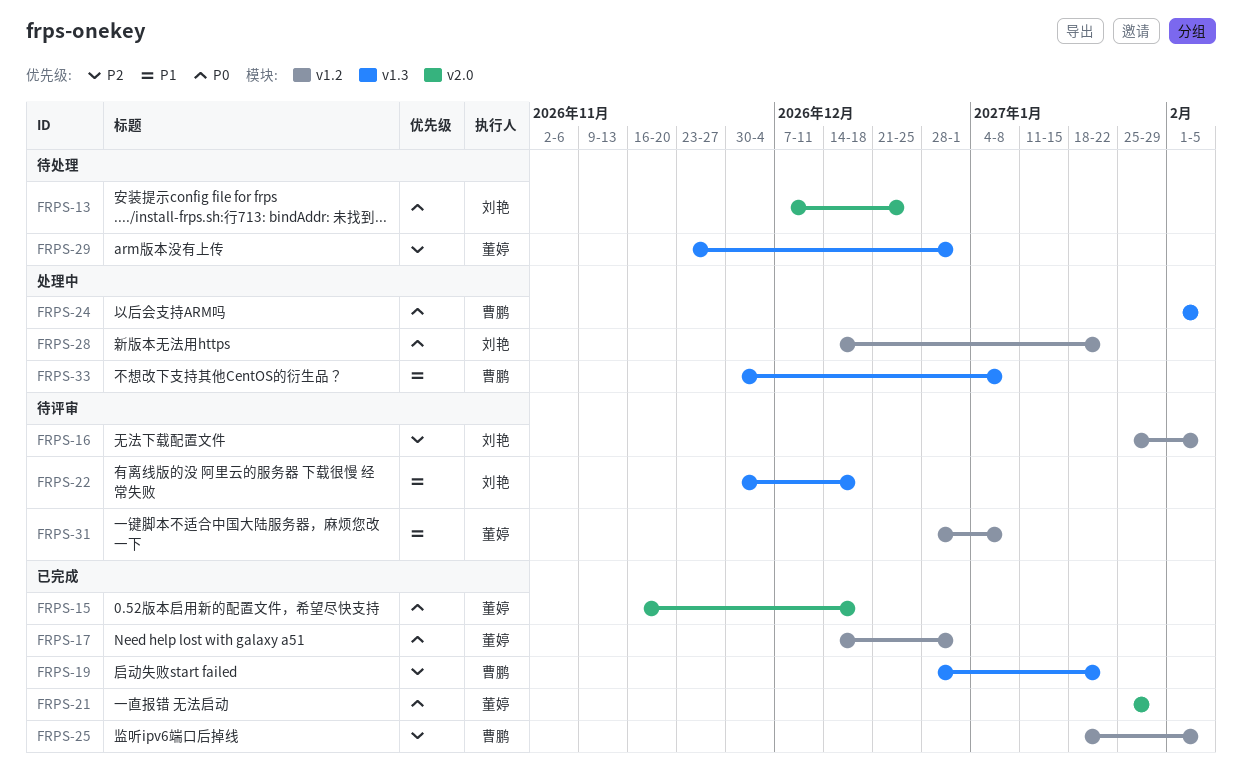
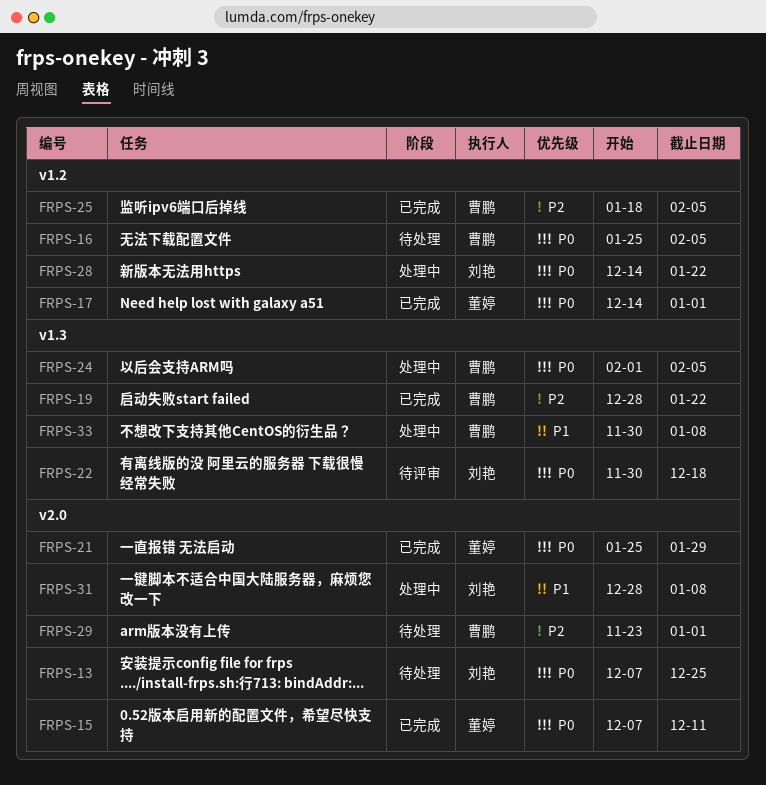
FRPS-15, start: Nov 16 -> Dec 7
FRPS-15, due: Dec 18 -> Dec 11
FRPS-16, status: 待评审 -> 待处理
FRPS-16, owner: 刘艳 -> 曹鹏
FRPS-16, priority: P2 -> P0
FRPS-22, priority: P1 -> P0
FRPS-29, owner: 董婷 -> 曹鹏
FRPS-29, label: v1.3 -> v2.0
FRPS-31, status: 待评审 -> 处理中
FRPS-31, owner: 董婷 -> 刘艳
FRPS-31, label: v1.2 -> v2.0

